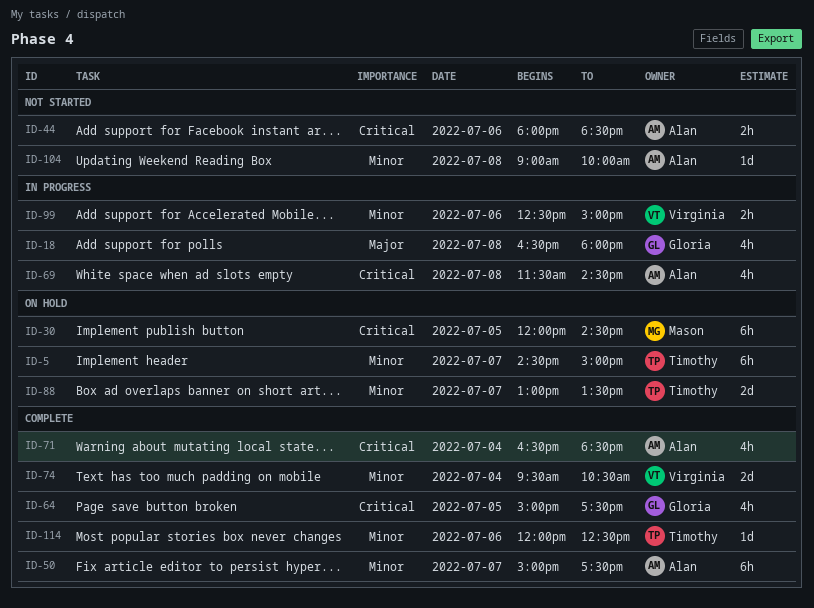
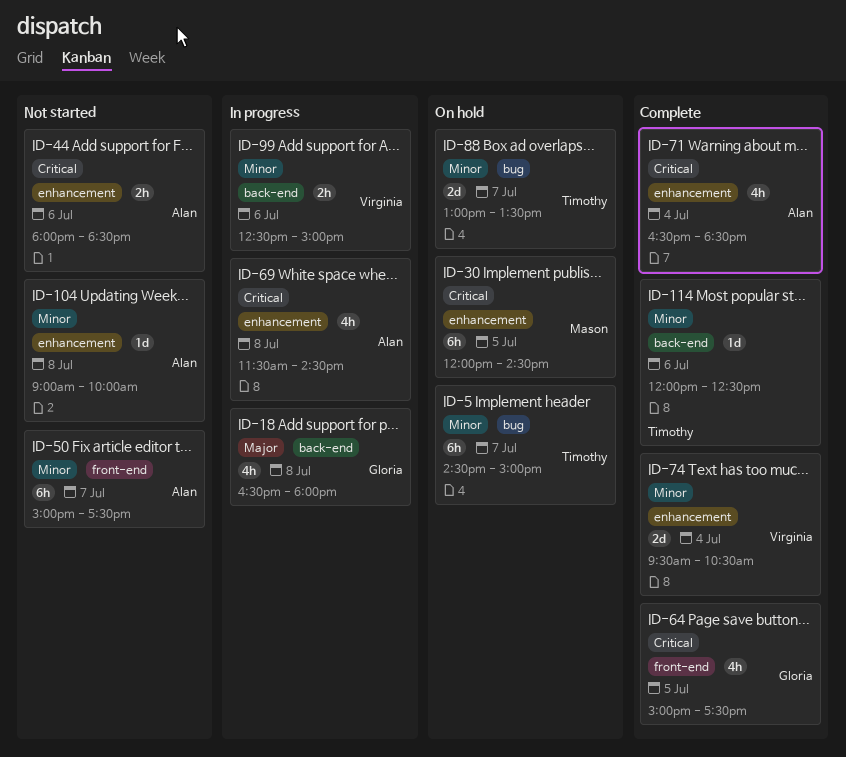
ID-50, status: Complete -> Not started

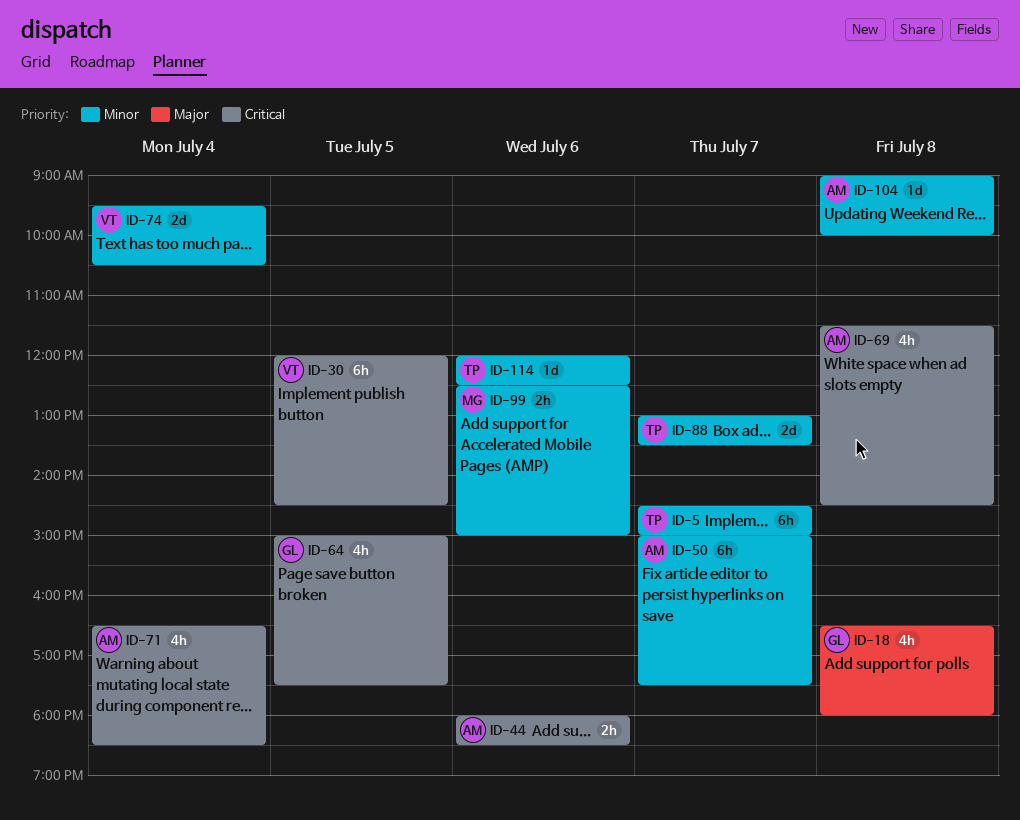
ID-30, owner: Mason -> Virginia
ID-99, owner: Virginia -> Mason

